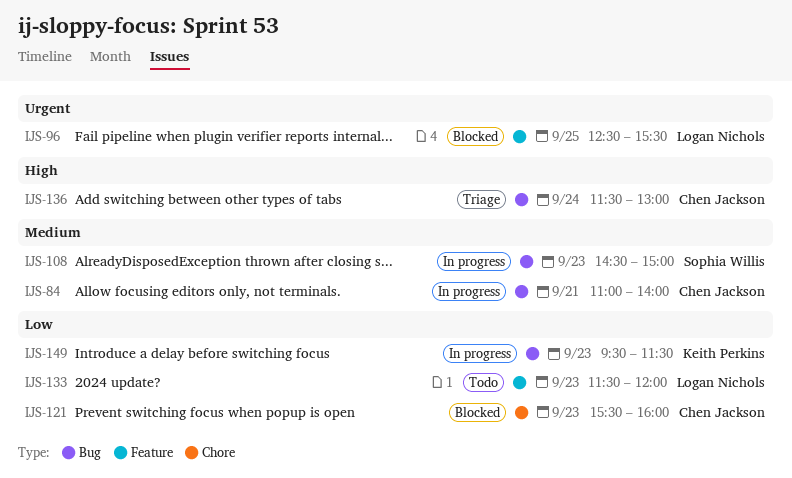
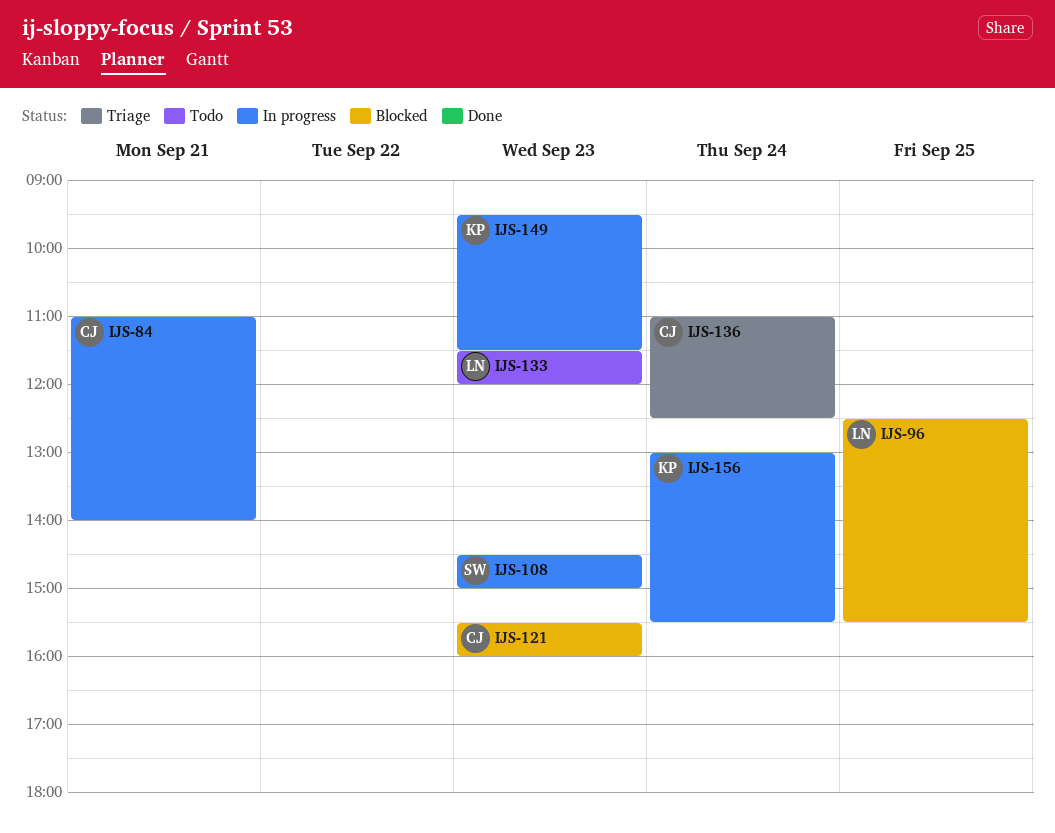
IJS-136, begins: 11:30 -> 11:00
IJS-136, ends: 13:00 -> 12:30
IJS-156: none -> present

